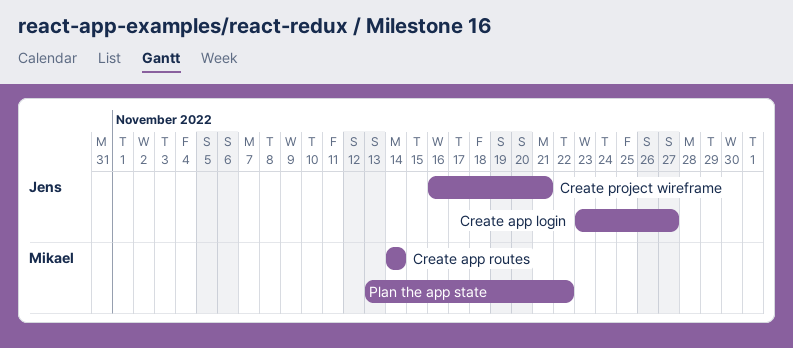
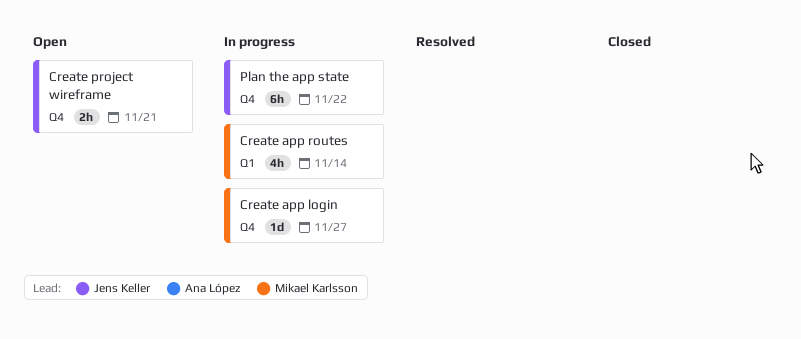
Create app login, owner: Jens Keller -> Mikael Karlsson
Plan the app state, owner: Mikael Karlsson -> Jens Keller

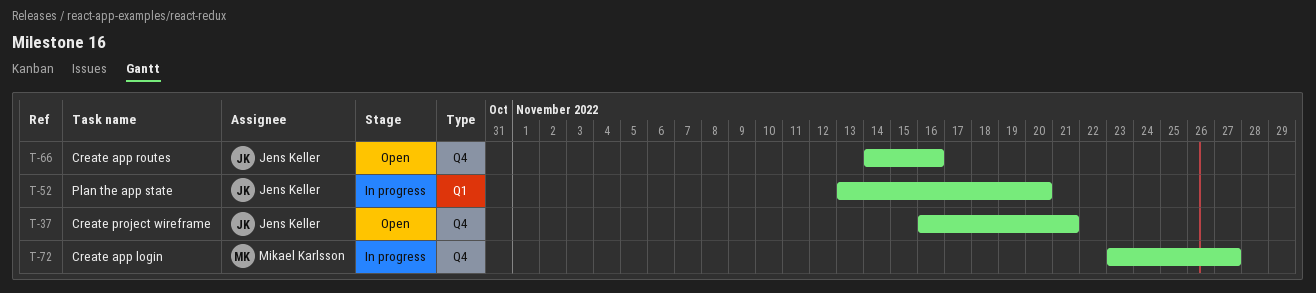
Create app routes, status: In progress -> Open
Create app routes, owner: Mikael Karlsson -> Jens Keller
Create app routes, label: Q1 -> Q4
Create app routes, due: Nov 14 -> Nov 16
Plan the app state, label: Q4 -> Q1
Plan the app state, due: Nov 22 -> Nov 20

